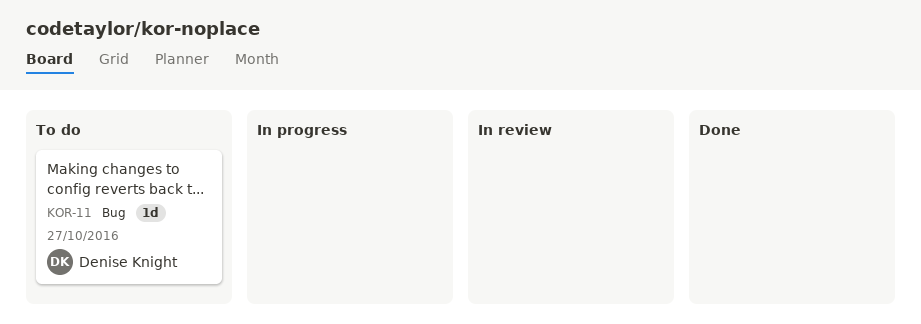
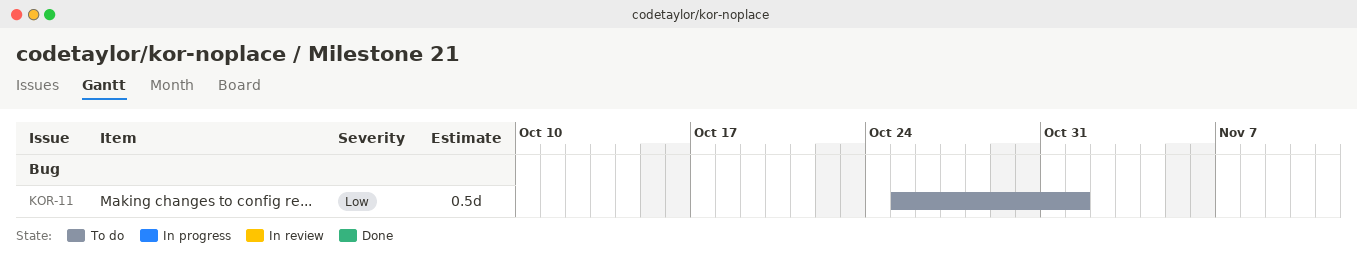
KOR-11, estimate: 1d -> 0.5d
KOR-11, due: Oct 27 -> Nov 1

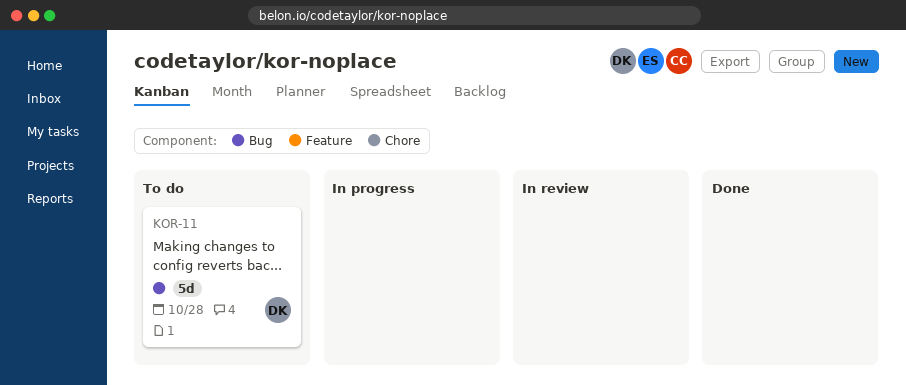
KOR-11, estimate: 0.5d -> 5d
KOR-11, due: Nov 1 -> Oct 28

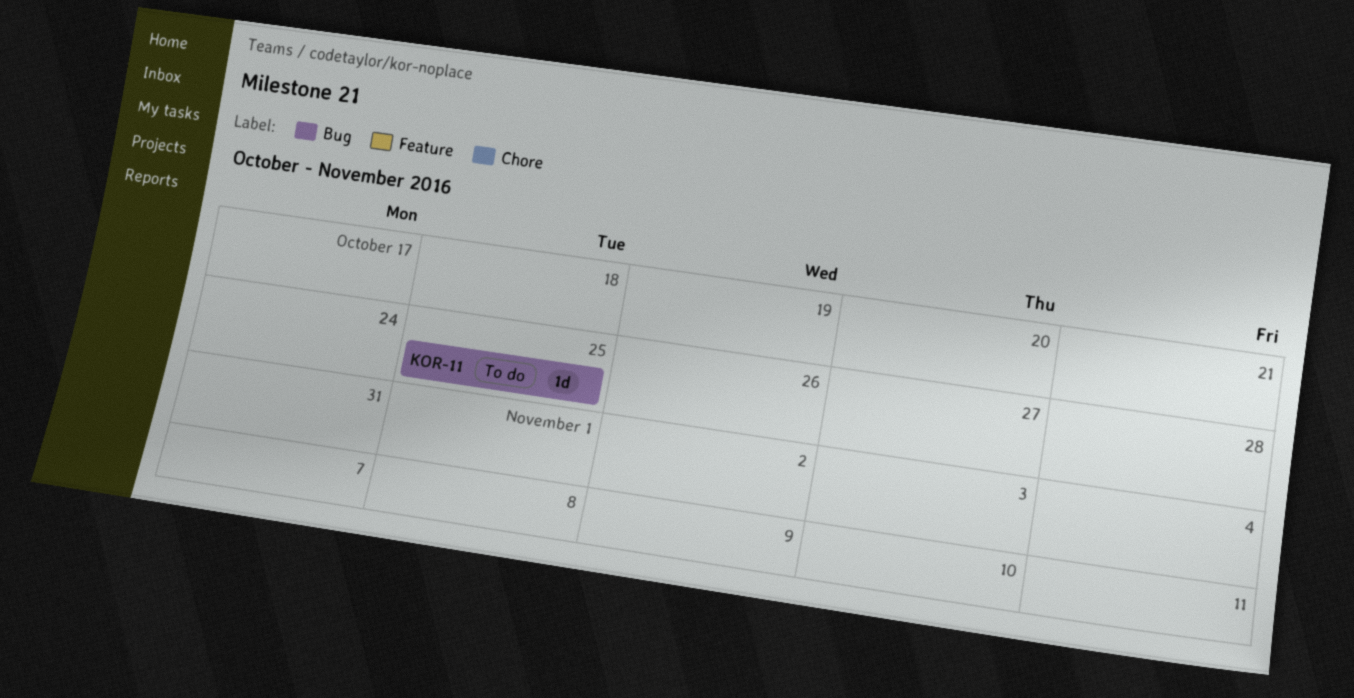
KOR-11, estimate: 5d -> 1d
KOR-11, due: Oct 28 -> Oct 25

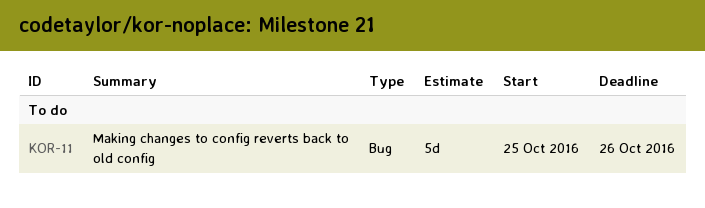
KOR-11, estimate: 1d -> 5d
KOR-11, due: Oct 25 -> Oct 26

